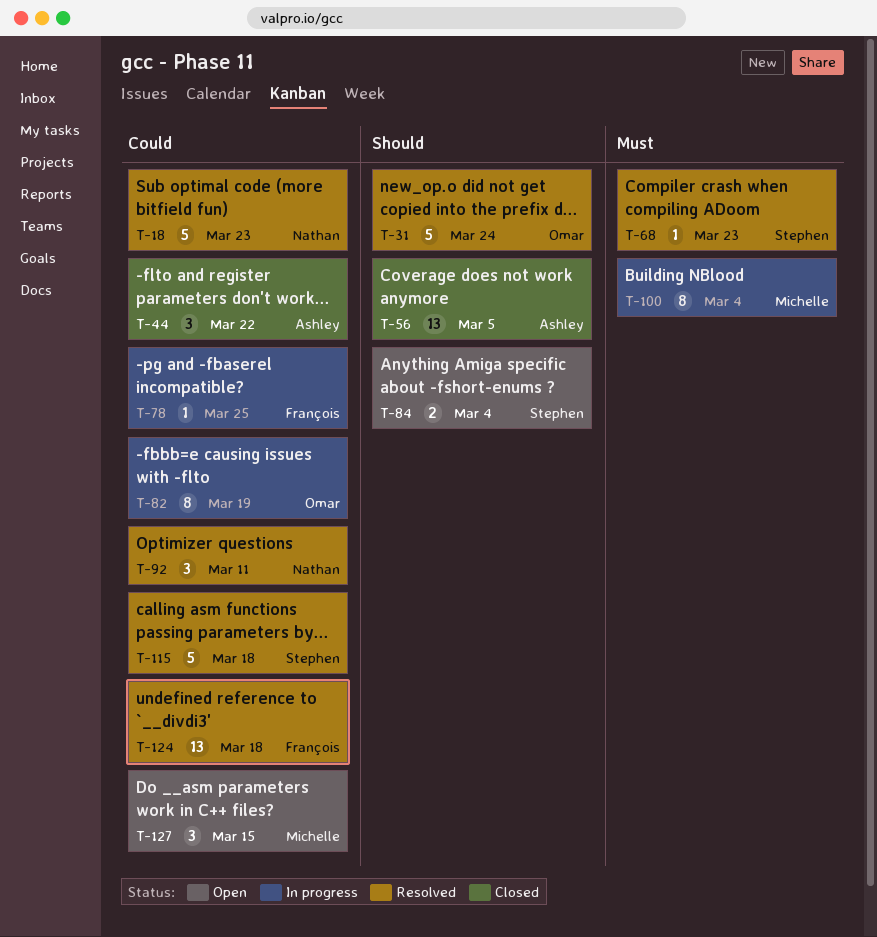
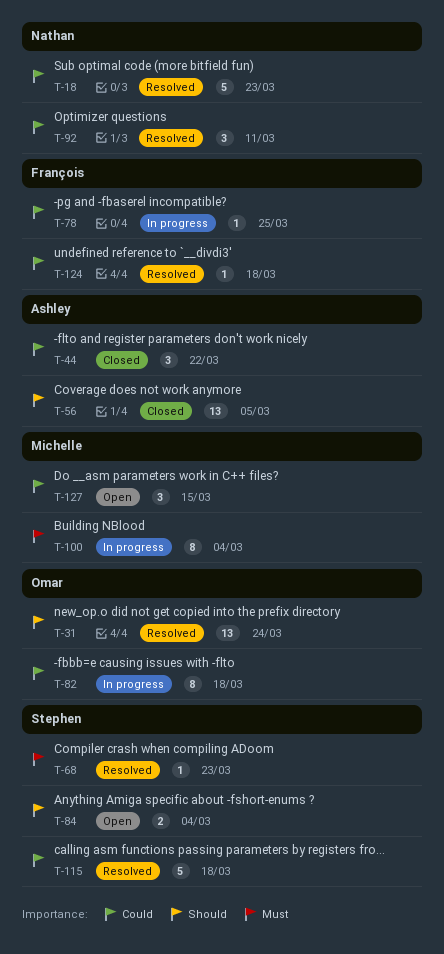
T-31, estimate: 5 -> 13
T-82, due: Mar 19 -> Mar 18
T-124, estimate: 13 -> 1

